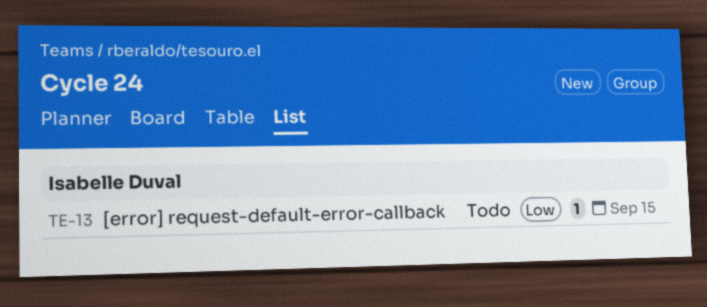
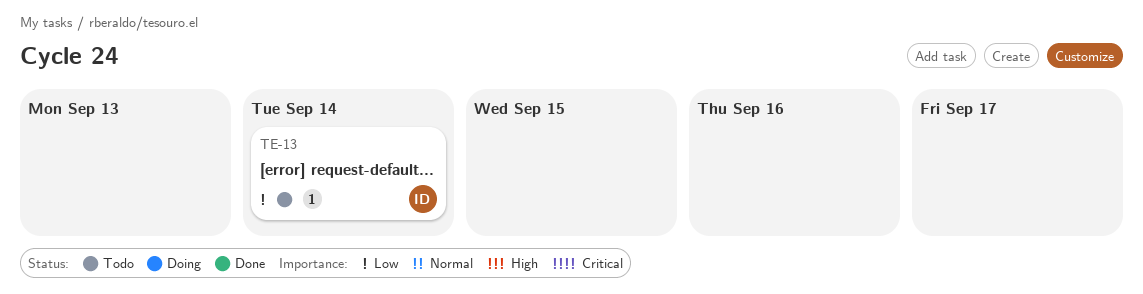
TE-13, due: Sep 15 -> Sep 14

